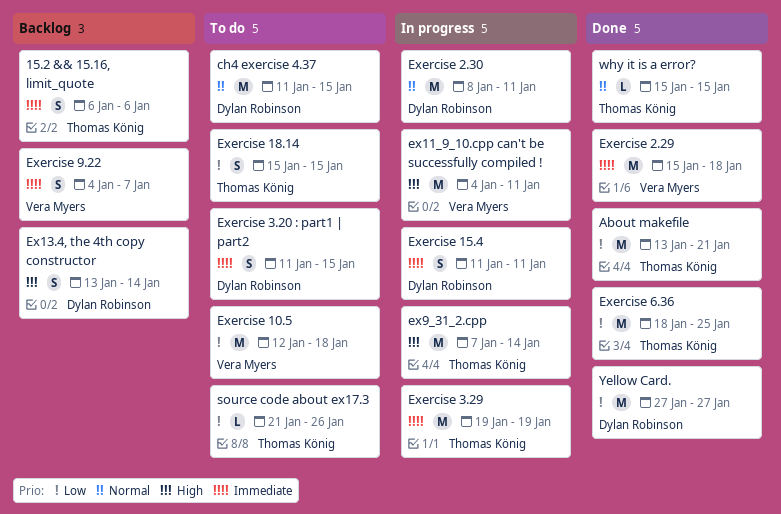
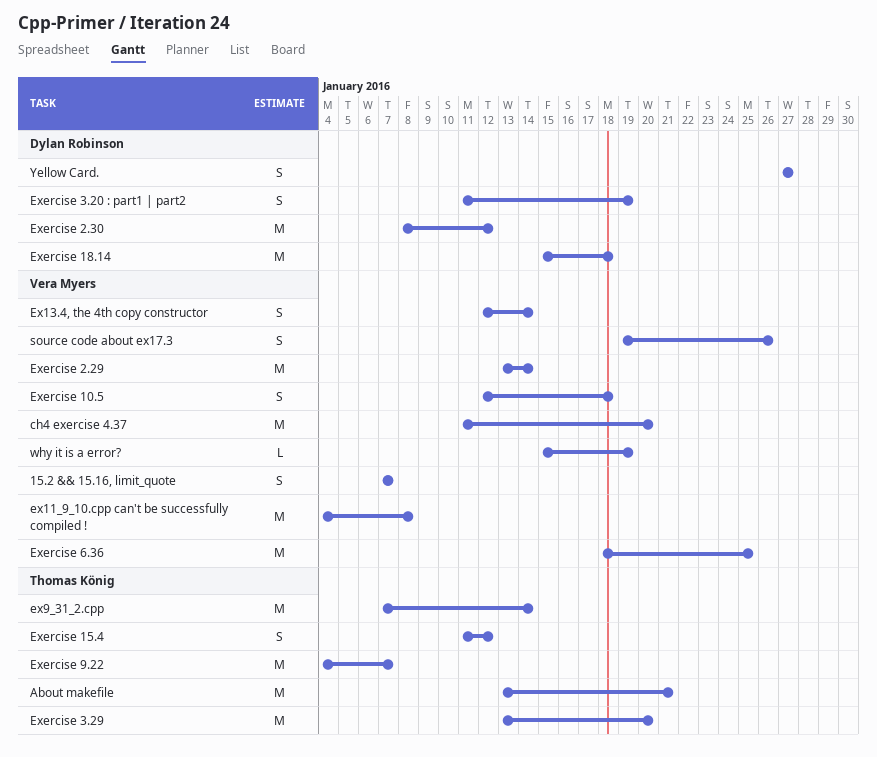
15.2 && 15.16, limit_quote, owner: Thomas König -> Vera Myers
15.2 && 15.16, limit_quote, start: Jan 6 -> Jan 7
15.2 && 15.16, limit_quote, due: Jan 6 -> Jan 7
ch4 exercise 4.37, owner: Dylan Robinson -> Vera Myers
ch4 exercise 4.37, due: Jan 15 -> Jan 20
ex11_9_10.cpp can't be successfully compiled !, due: Jan 11 -> Jan 8
Ex13.4, the 4th copy constructor, owner: Dylan Robinson -> Vera Myers
Ex13.4, the 4th copy constructor, start: Jan 13 -> Jan 12
Exercise 10.5, estimate: M -> S
Exercise 15.4, owner: Dylan Robinson -> Thomas König
Exercise 15.4, due: Jan 11 -> Jan 12
Exercise 18.14, owner: Thomas König -> Dylan Robinson
Exercise 18.14, estimate: S -> M
Exercise 18.14, due: Jan 15 -> Jan 18
Exercise 2.29, start: Jan 15 -> Jan 13
Exercise 2.29, due: Jan 18 -> Jan 14
Exercise 2.30, due: Jan 11 -> Jan 12
Exercise 3.20 : part1 | part2, due: Jan 15 -> Jan 19
Exercise 3.29, start: Jan 19 -> Jan 13
Exercise 3.29, due: Jan 19 -> Jan 20
Exercise 6.36, owner: Thomas König -> Vera Myers
Exercise 9.22, owner: Vera Myers -> Thomas König
Exercise 9.22, estimate: S -> M
source code about ex17.3, owner: Thomas König -> Vera Myers
source code about ex17.3, estimate: L -> S
source code about ex17.3, start: Jan 21 -> Jan 19
why it is a error?, owner: Thomas König -> Vera Myers
why it is a error?, due: Jan 15 -> Jan 19
Yellow Card., estimate: M -> S

